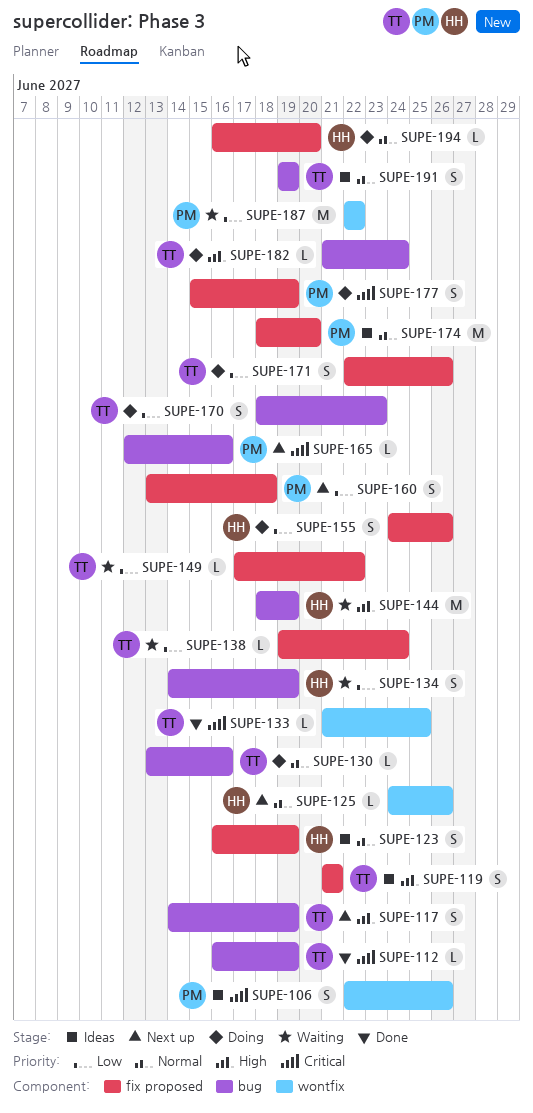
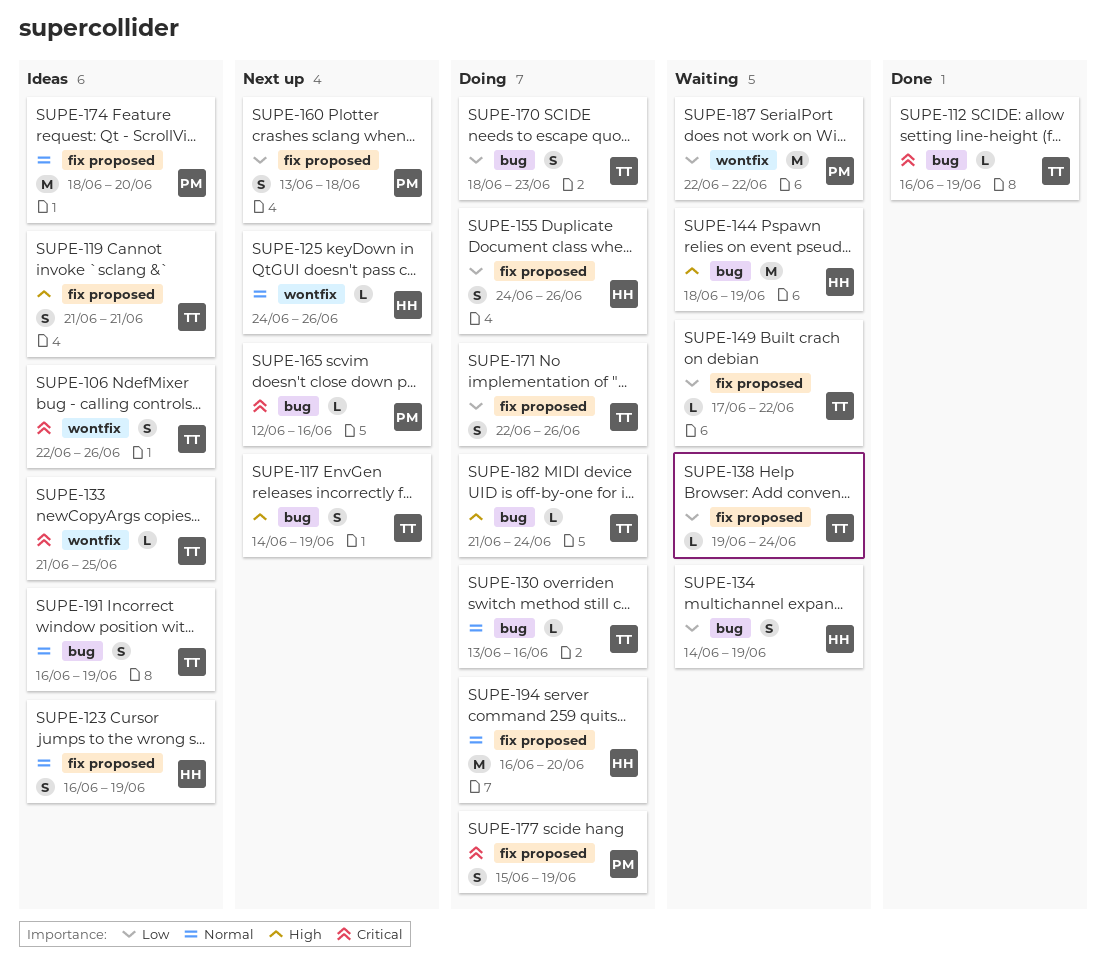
SUPE-106, owner: PM -> TT
SUPE-133, status: Done -> Ideas
SUPE-191, start: Jun 19 -> Jun 16
SUPE-194, estimate: L -> M

